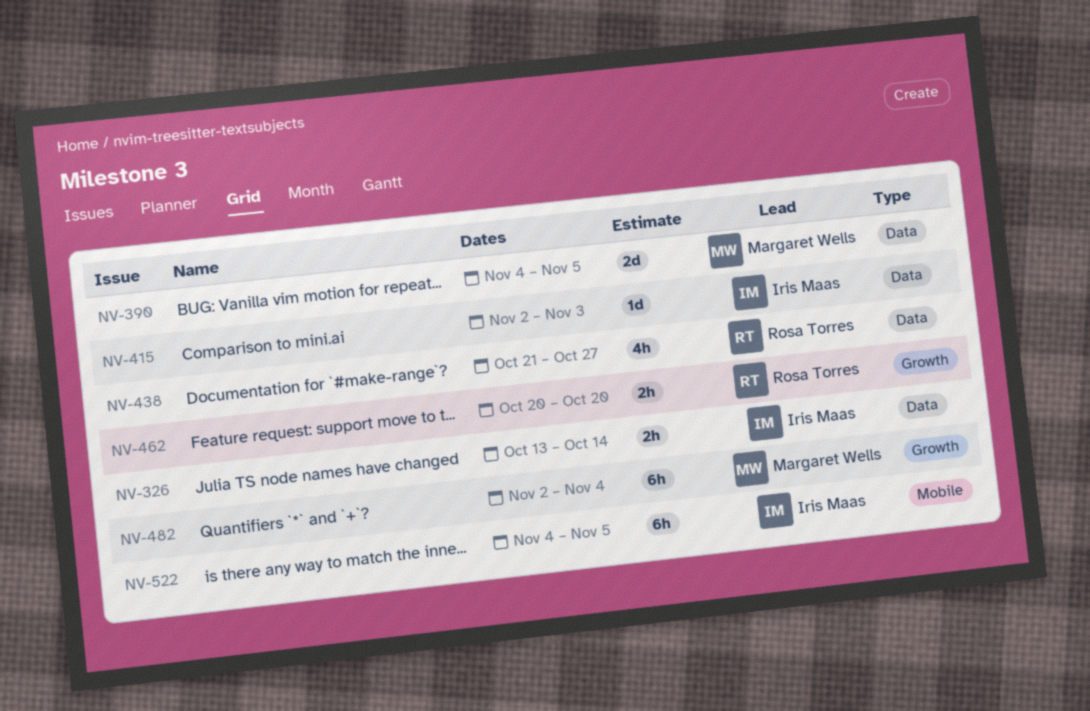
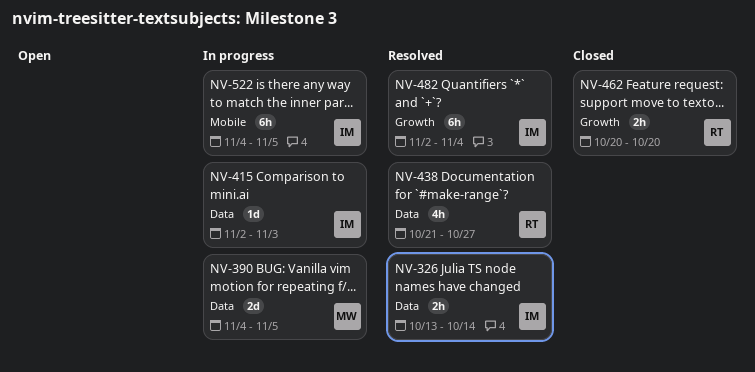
NV-482, owner: Margaret Wells -> Iris Maas

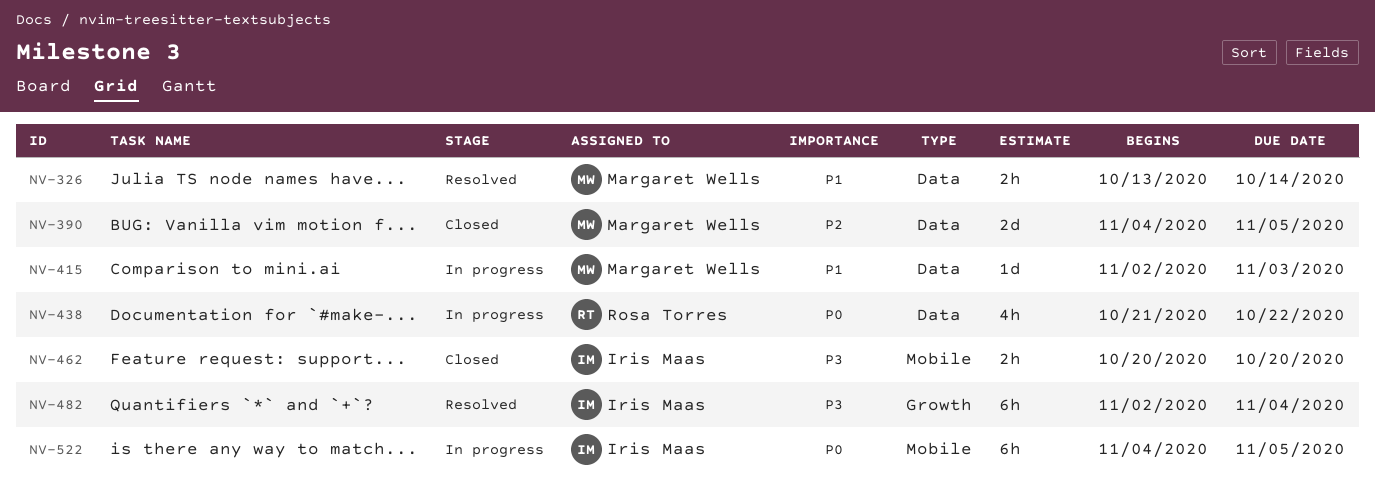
NV-326, owner: Iris Maas -> Margaret Wells
NV-390, status: In progress -> Closed
NV-415, owner: Iris Maas -> Margaret Wells
NV-438, status: Resolved -> In progress
NV-438, due: Oct 27 -> Oct 22
NV-462, owner: Rosa Torres -> Iris Maas
NV-462, label: Growth -> Mobile

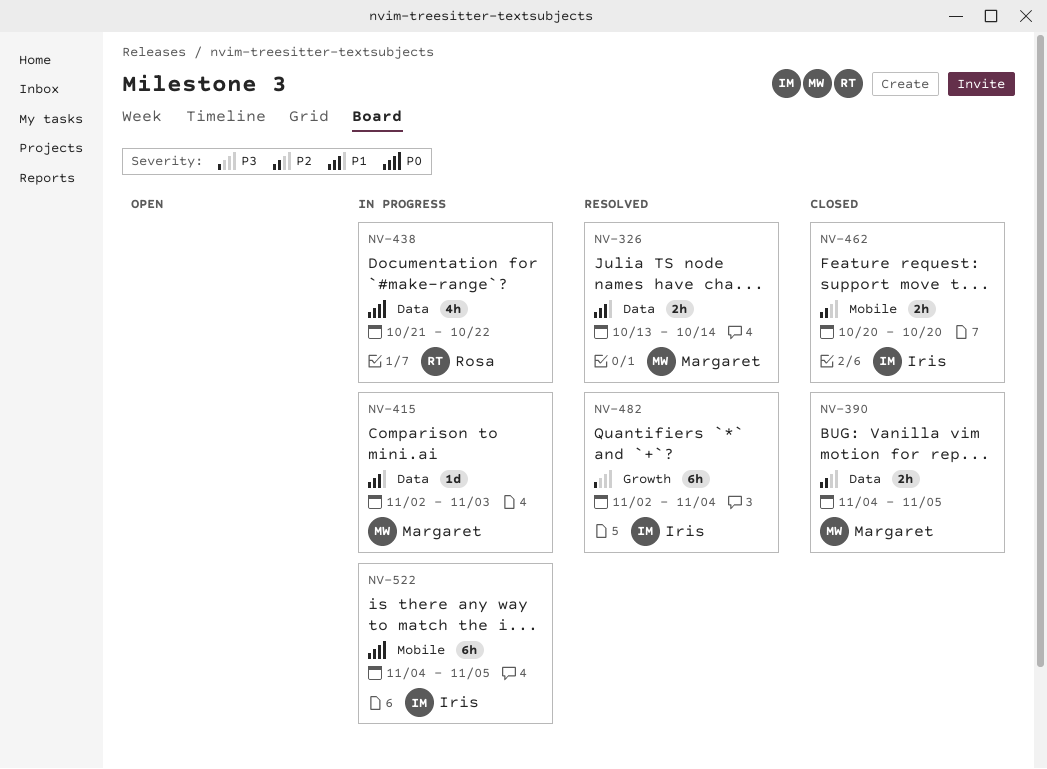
NV-390, estimate: 2d -> 2h
NV-462, priority: P3 -> P2

